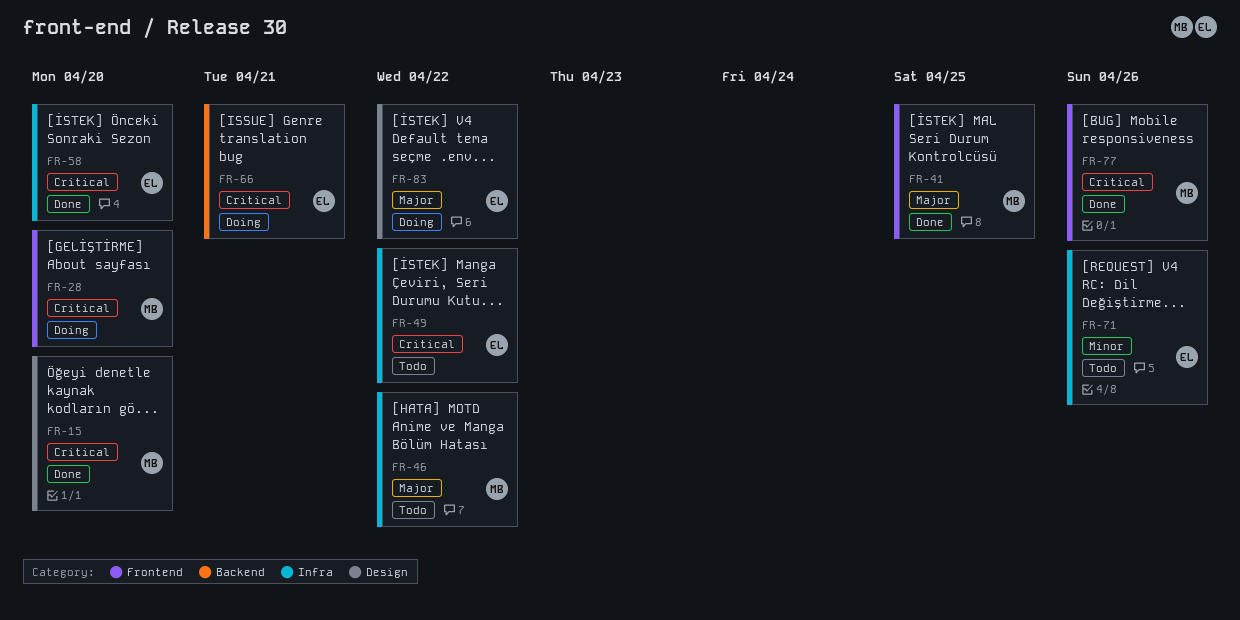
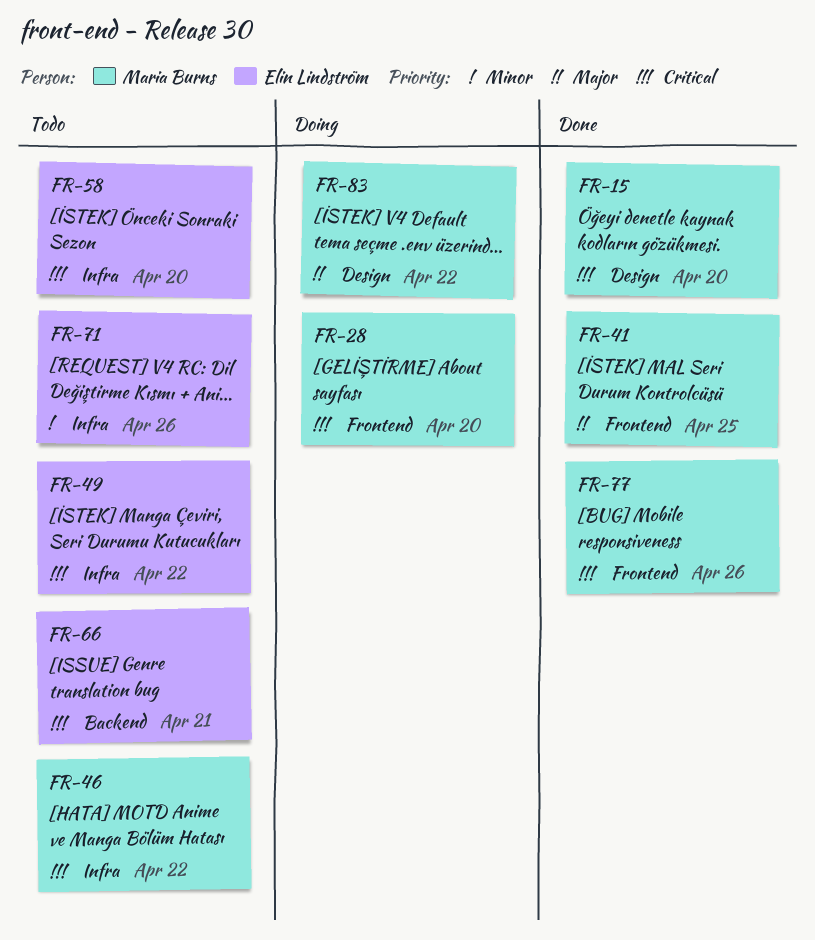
FR-46, priority: Major -> Critical
FR-58, status: Done -> Todo
FR-66, status: Doing -> Todo
FR-83, owner: Elin Lindström -> Maria Burns

